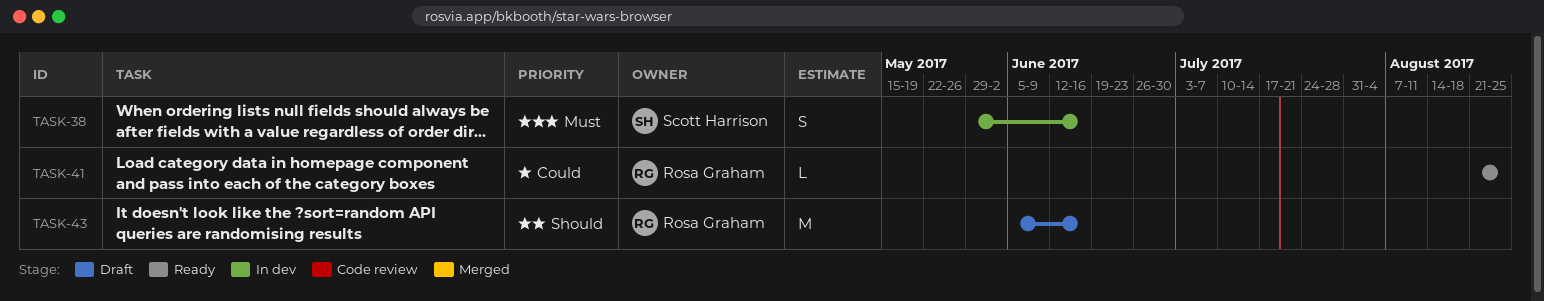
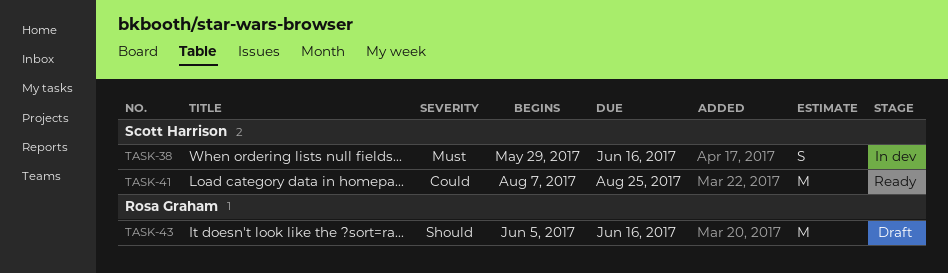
TASK-41, owner: Rosa Graham -> Scott Harrison
TASK-41, estimate: L -> M
TASK-41, start: Aug 21 -> Aug 7

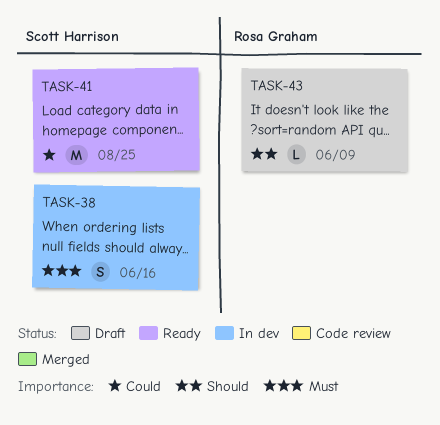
TASK-43, estimate: M -> L
TASK-43, due: Jun 16 -> Jun 9

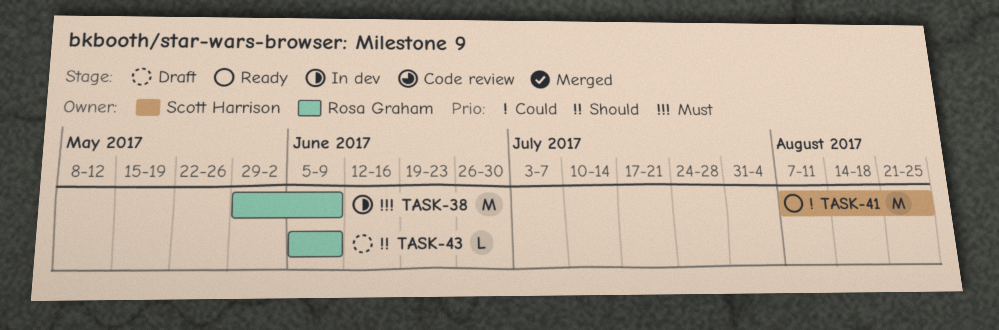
TASK-38, owner: Scott Harrison -> Rosa Graham
TASK-38, estimate: S -> M
TASK-38, due: Jun 16 -> Jun 9

